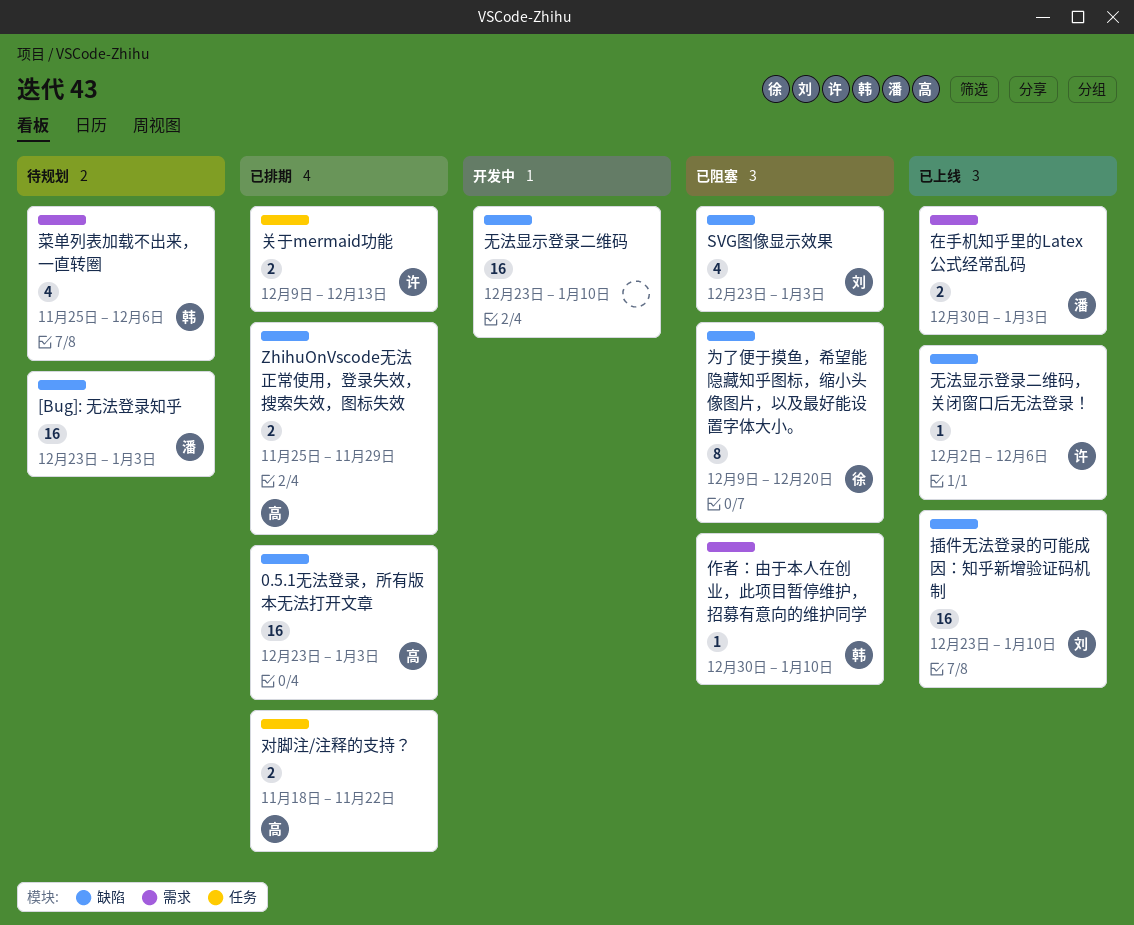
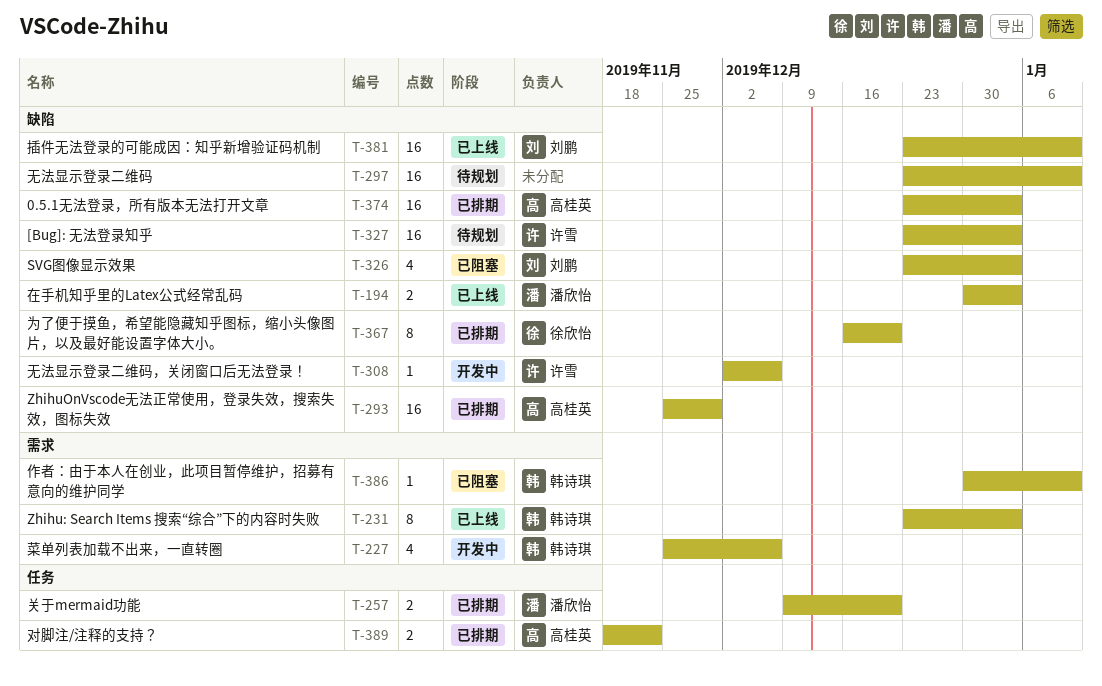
[Bug]: 无法登录知乎, owner: 潘欣怡 -> 许雪
Zhihu: Search Items 搜索“综合”下的内容时失败: none -> present
ZhihuOnVscode无法正常使用，登录失效，搜索失效，图标失效, estimate: 2 -> 16
为了便于摸鱼，希望能隐藏知乎图标，缩小头像图片，以及最好能设置字体大小。, status: 已阻塞 -> 已排期
为了便于摸鱼，希望能隐藏知乎图标，缩小头像图片，以及最好能设置字体大小。, start: Dec 9 -> Dec 16
关于mermaid功能, owner: 许雪 -> 潘欣怡
关于mermaid功能, due: Dec 13 -> Dec 20
在手机知乎里的Latex公式经常乱码, label: 需求 -> 缺陷
无法显示登录二维码, status: 开发中 -> 待规划
无法显示登录二维码，关闭窗口后无法登录！, status: 已上线 -> 开发中
菜单列表加载不出来，一直转圈, status: 待规划 -> 开发中

